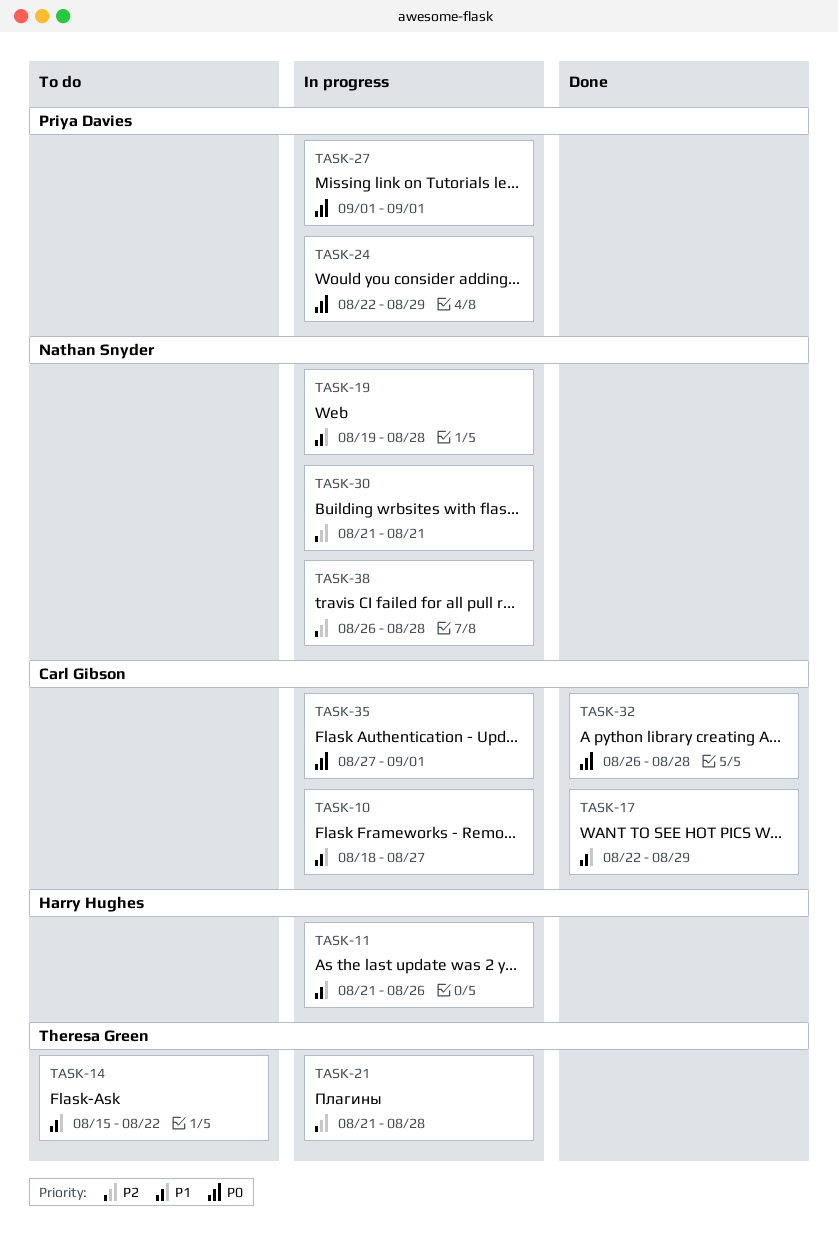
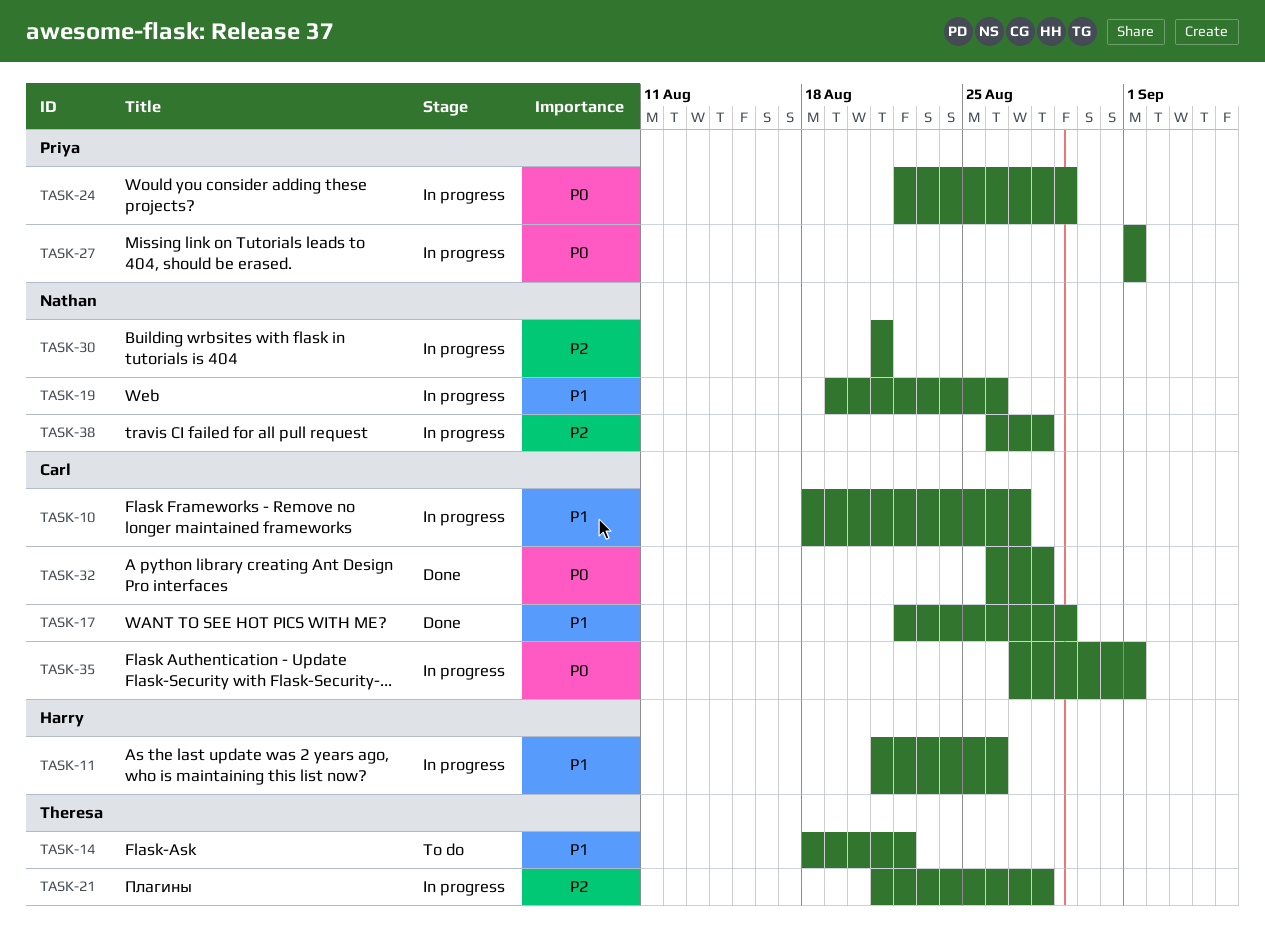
TASK-14, start: Aug 15 -> Aug 18
TASK-19, due: Aug 28 -> Aug 26

